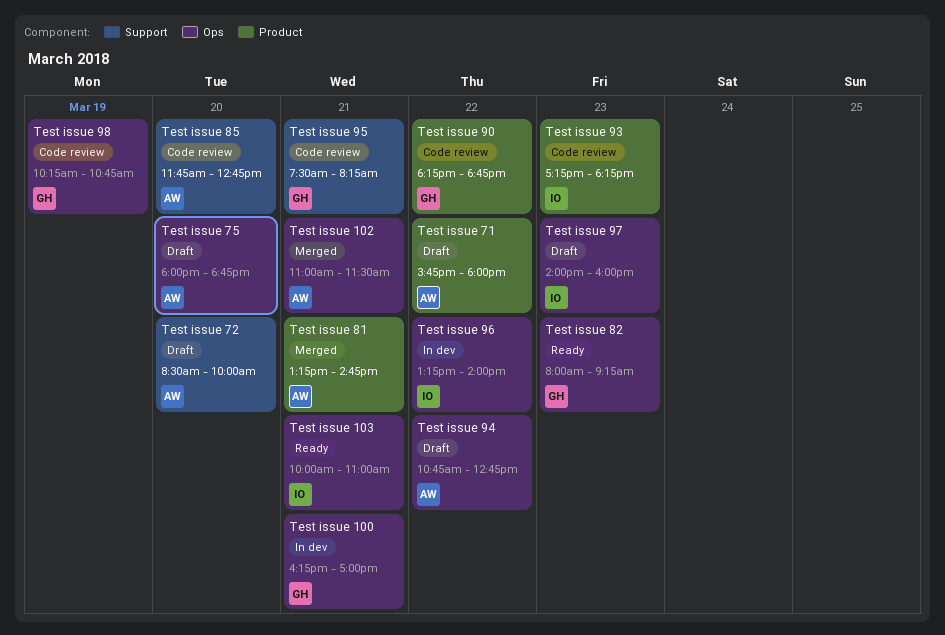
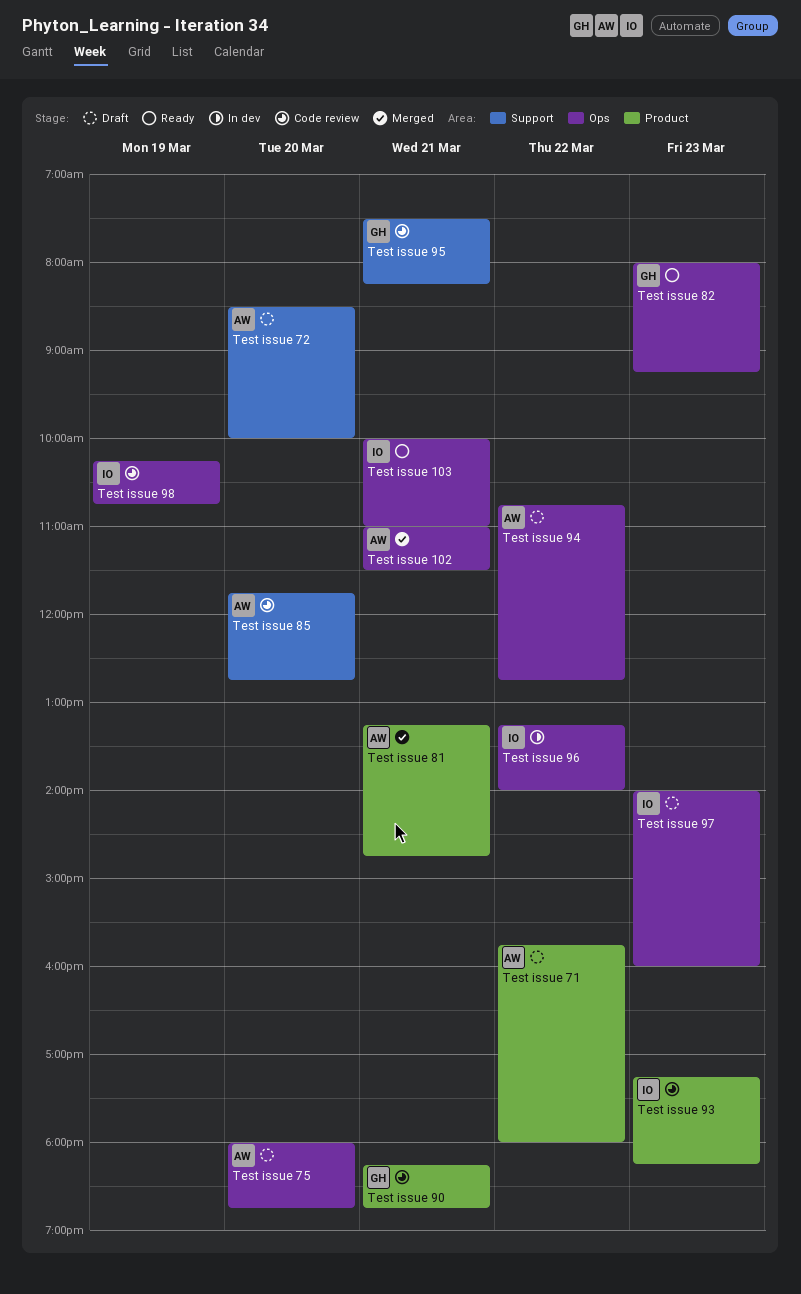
Test issue 100: present -> none
Test issue 90, day: Mar 22 -> Mar 21
Test issue 98, owner: GH -> IO

